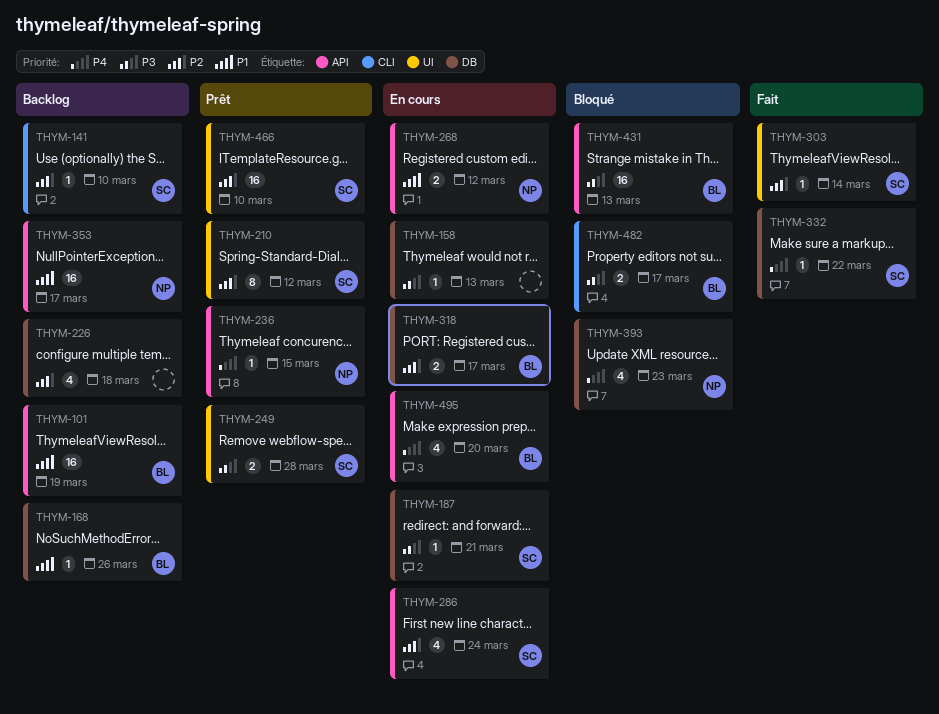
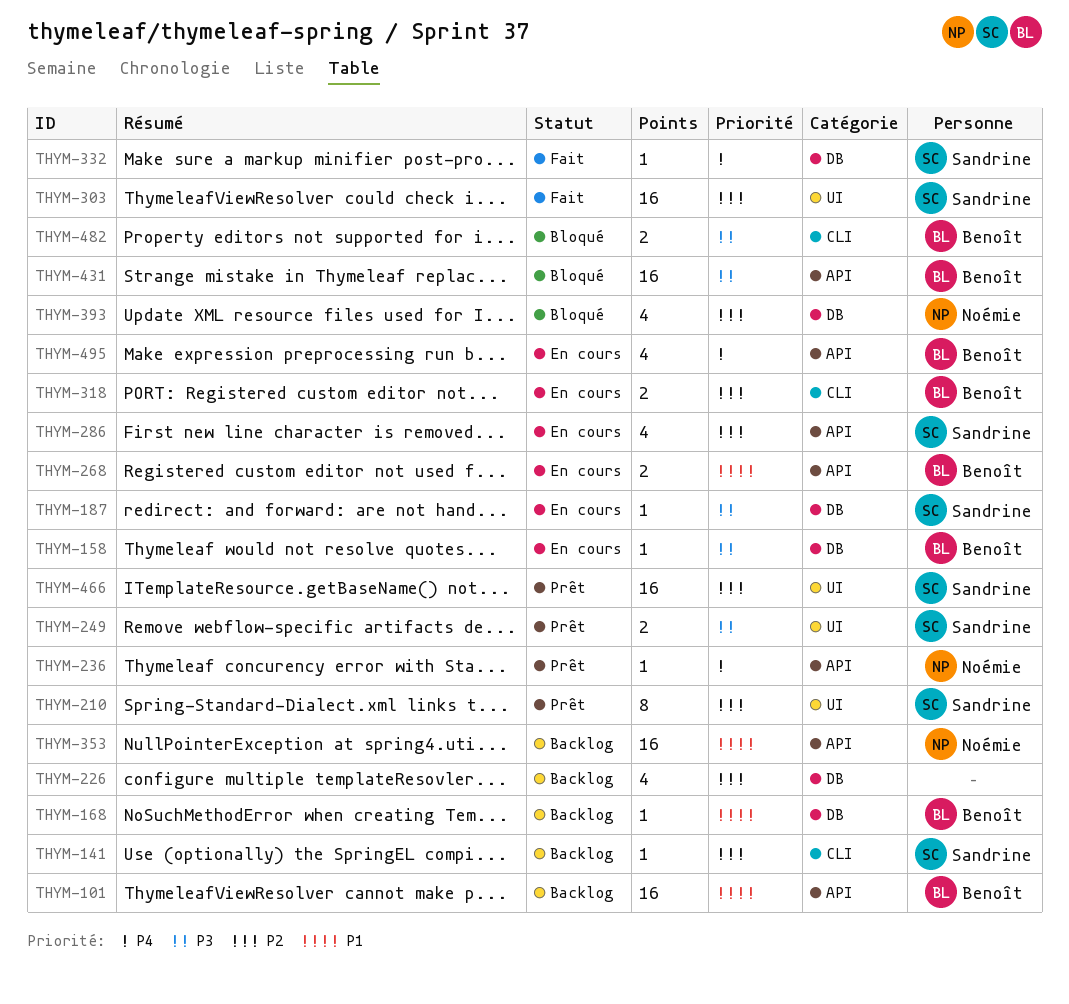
THYM-158, owner: none -> Benoît
THYM-268, owner: Noémie -> Benoît
THYM-303, estimate: 1 -> 16
THYM-318, label: DB -> CLI
THYM-393, priority: P4 -> P2

